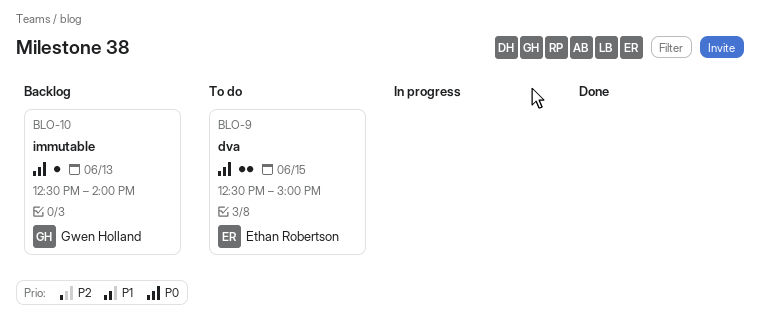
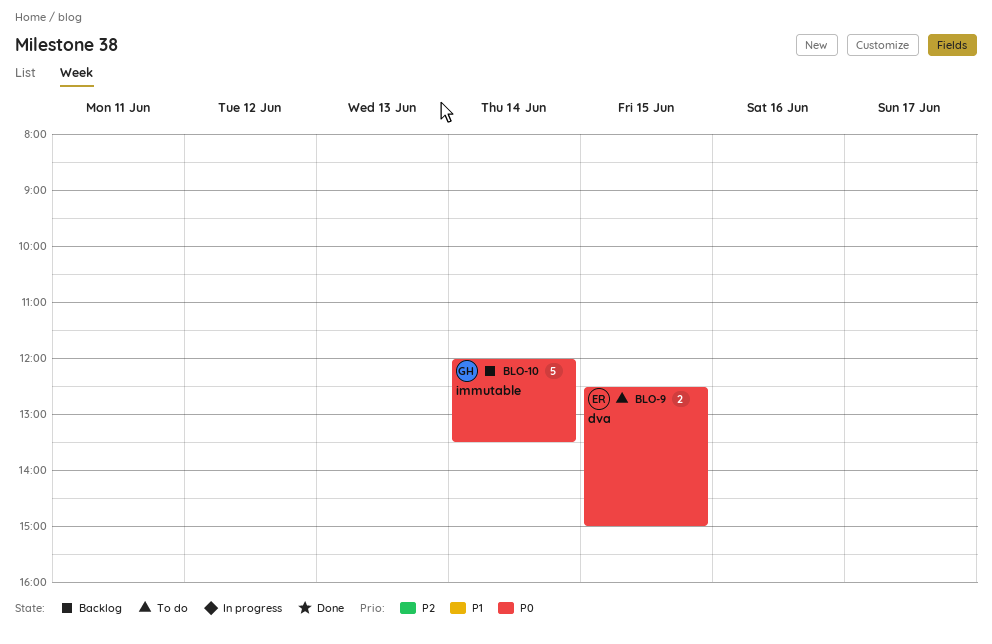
BLO-10, estimate: 1 -> 5
BLO-10, day: Jun 13 -> Jun 14
BLO-10, begins: 12:30 -> 12:00
BLO-10, ends: 14:00 -> 13:30

